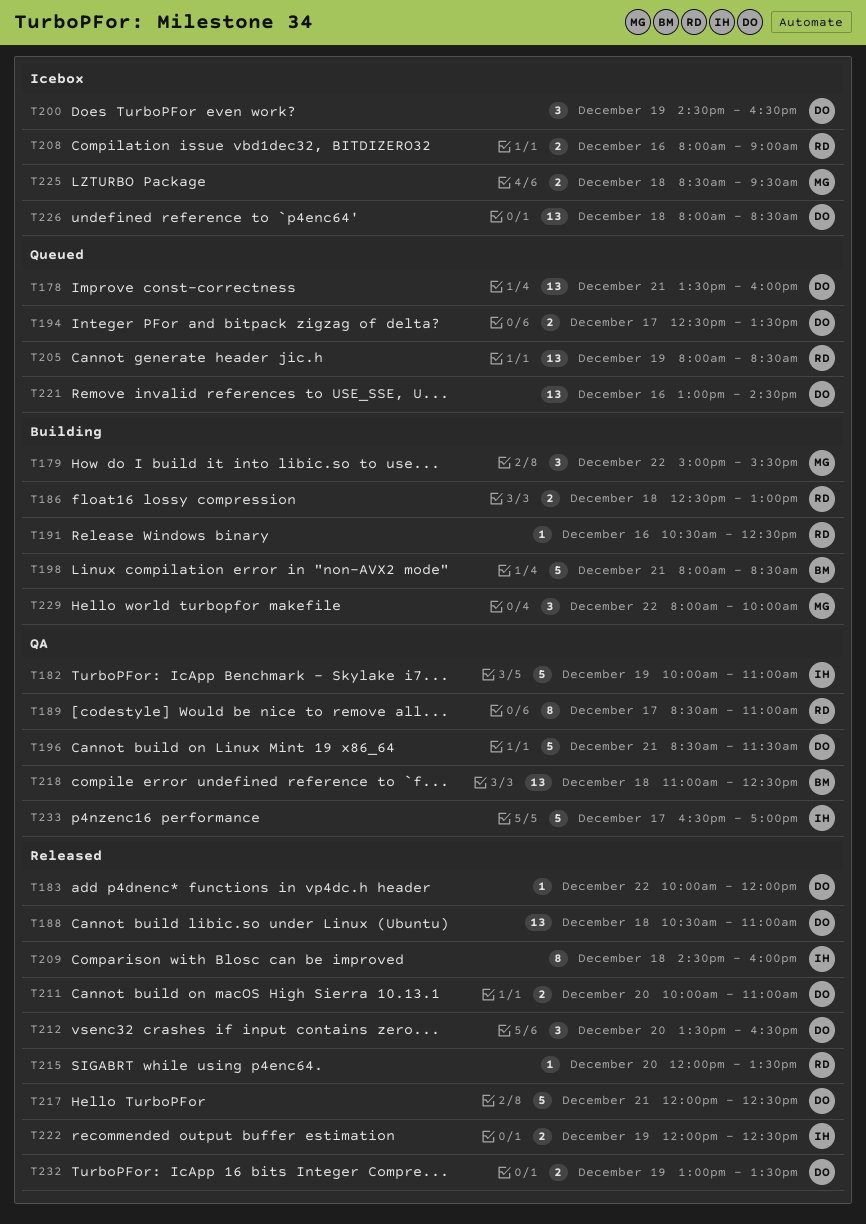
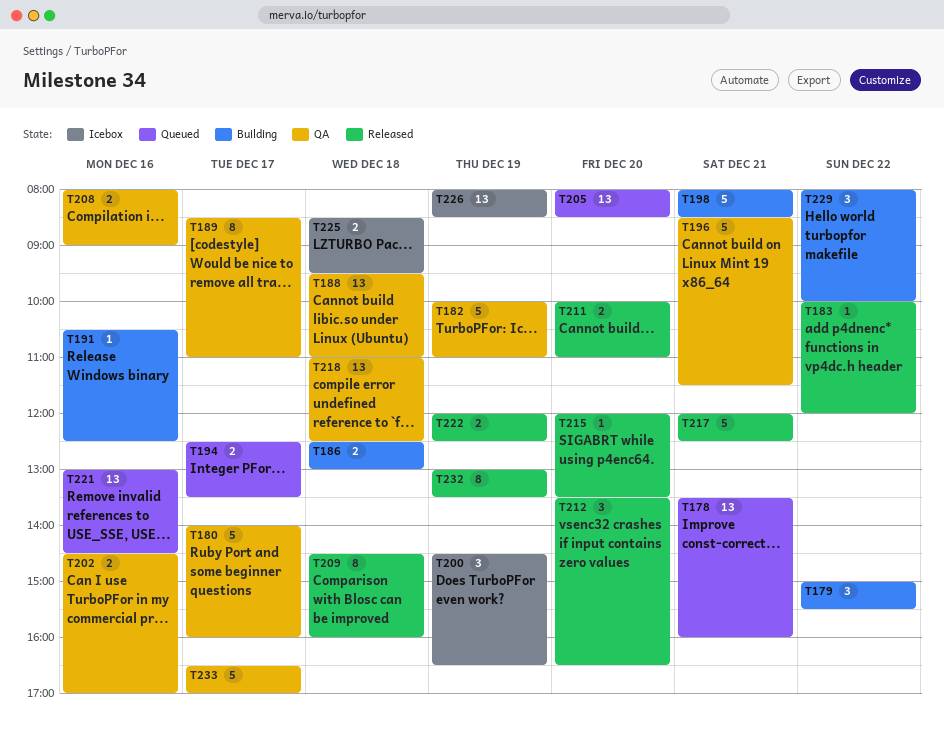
T180: none -> present
T188, status: Released -> QA
T188, begins: 10:30 -> 09:30
T202: none -> present
T205, day: Dec 19 -> Dec 20
T208, status: Icebox -> QA
T226, day: Dec 18 -> Dec 19
T232, estimate: 2 -> 8

